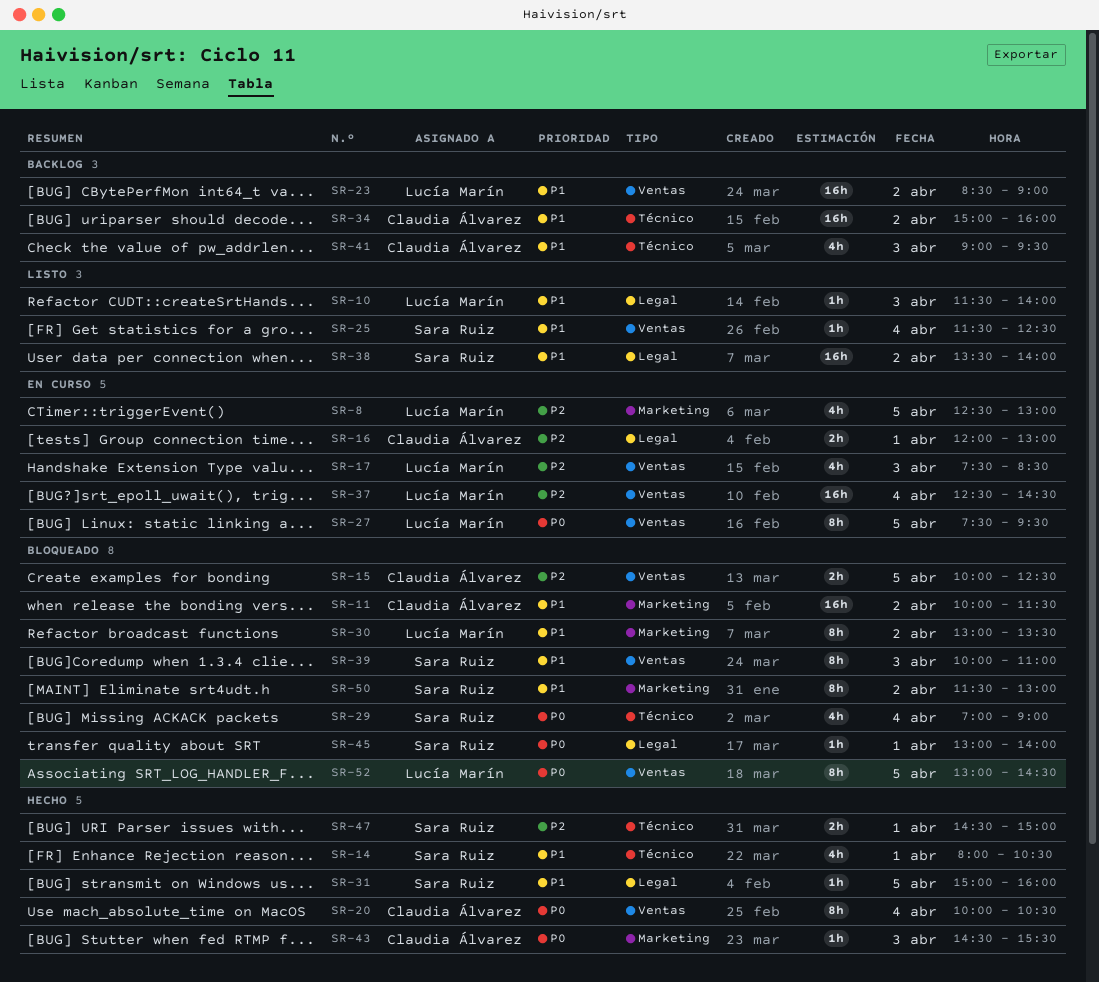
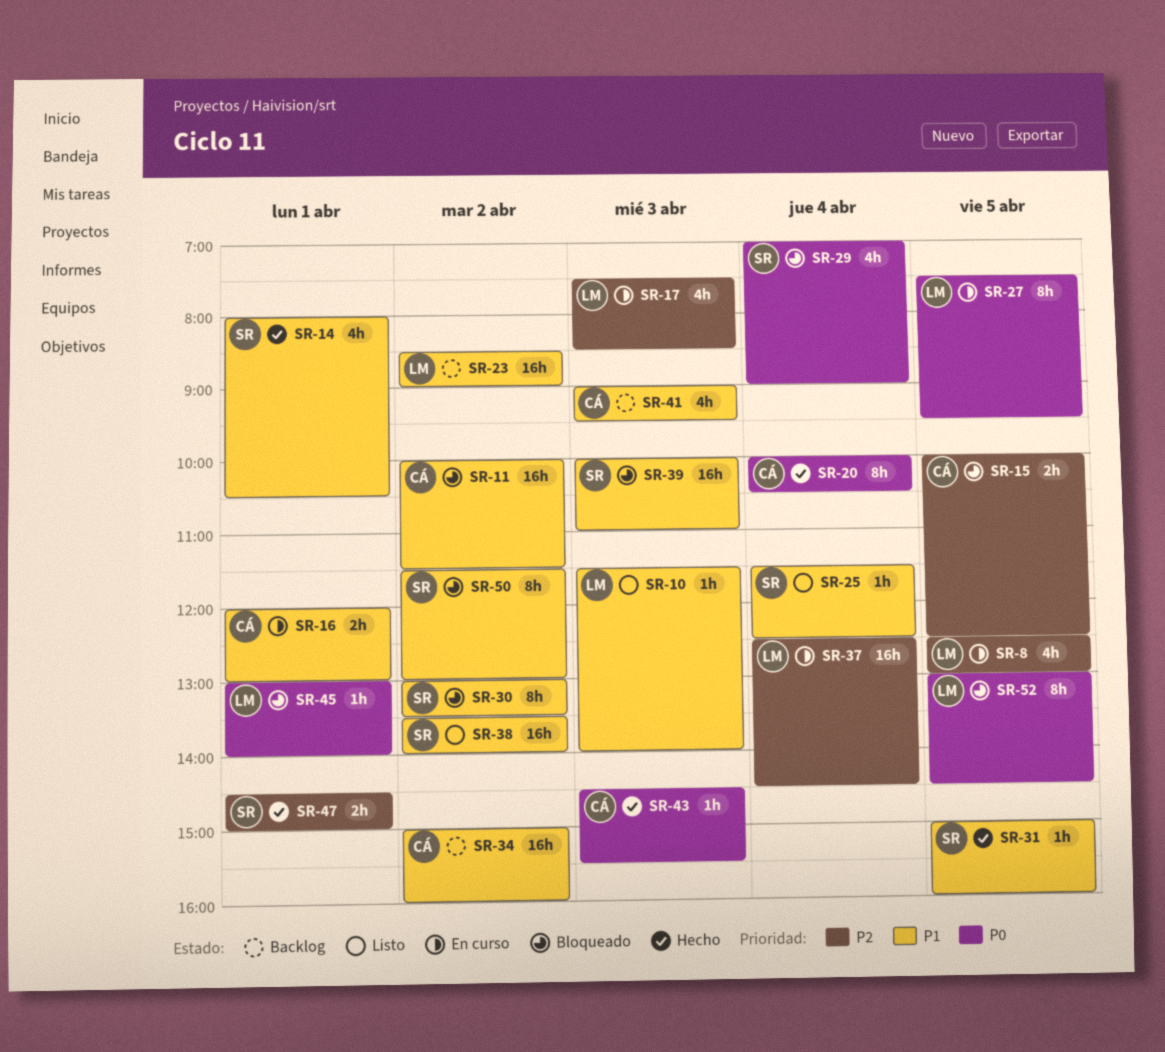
SR-16, priority: P2 -> P1
SR-30, owner: Lucía Marín -> Sara Ruiz
SR-39, estimate: 8h -> 16h
SR-45, owner: Sara Ruiz -> Lucía Marín

